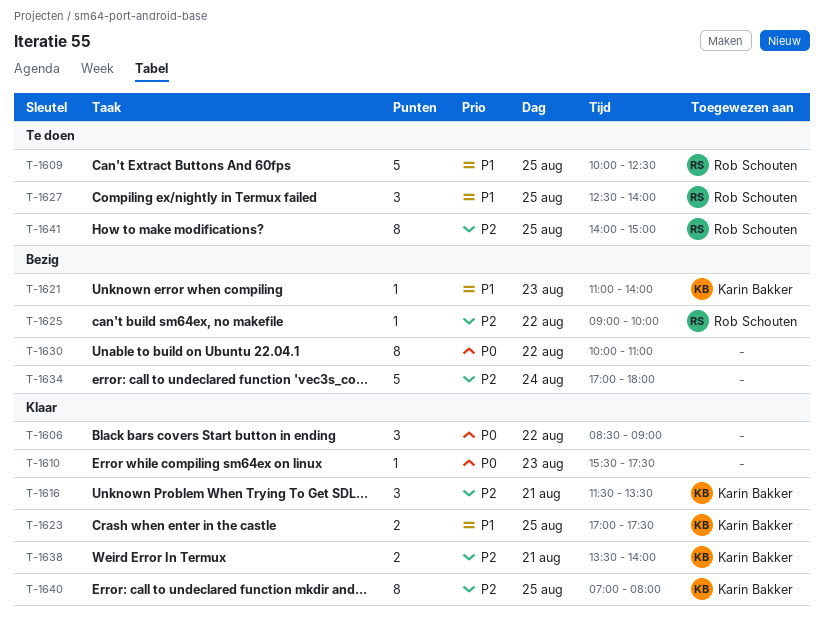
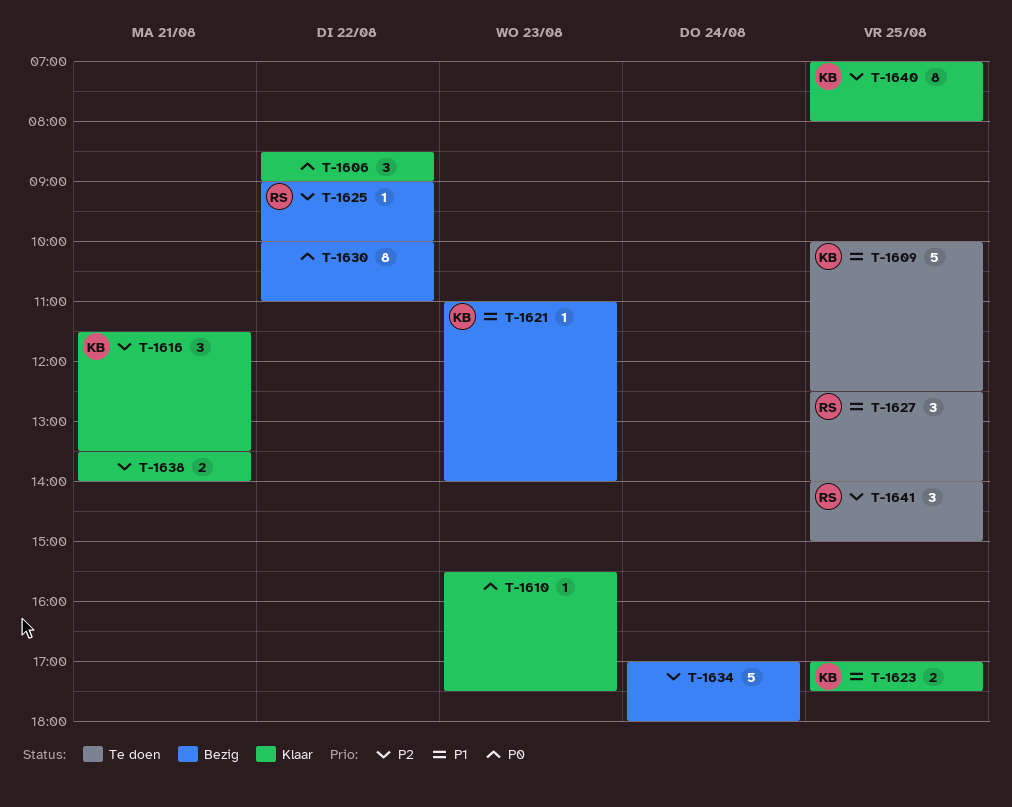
T-1609, owner: Rob Schouten -> Karin Bakker
T-1638, owner: Karin Bakker -> none
T-1641, estimate: 8 -> 3

